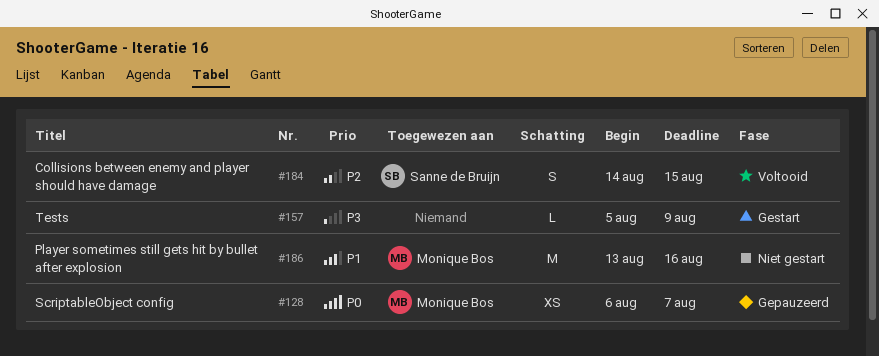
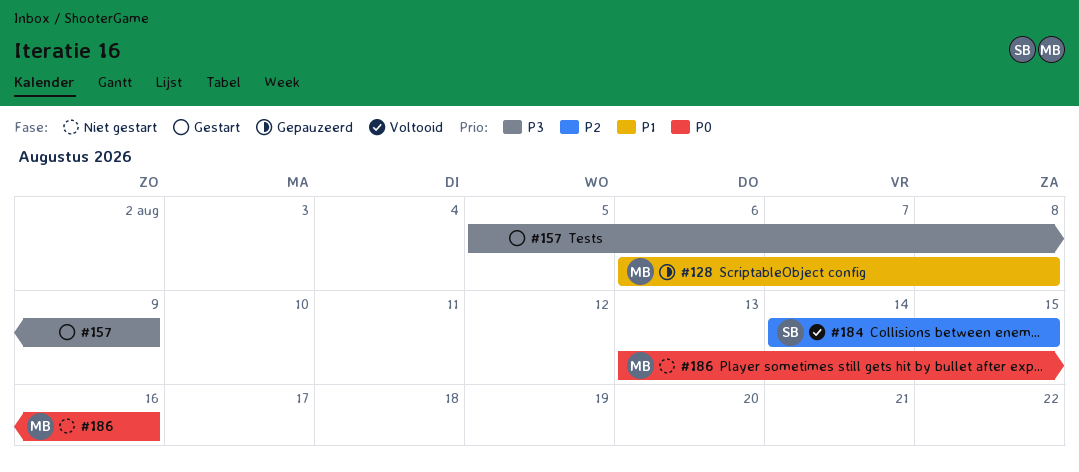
#128, priority: P0 -> P1
#128, due: Aug 7 -> Aug 8
#186, priority: P1 -> P0

